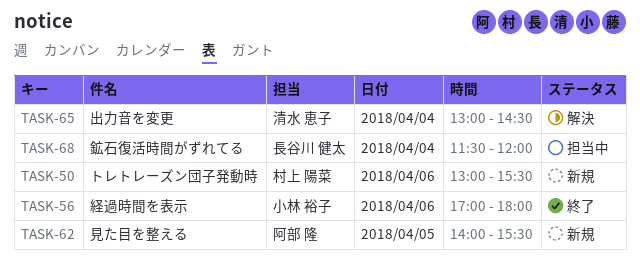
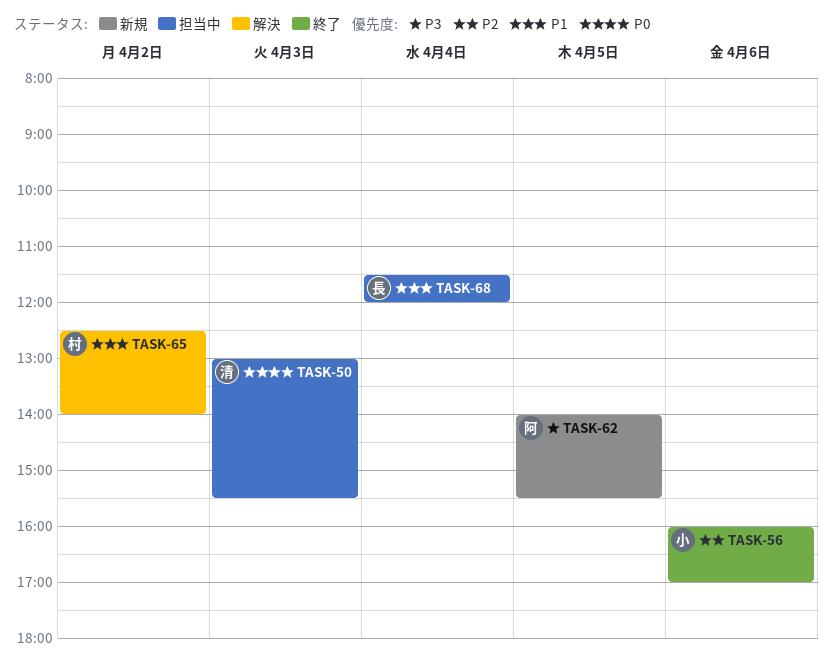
TASK-50, status: 新規 -> 担当中
TASK-50, owner: 村上 陽菜 -> 清水 恵子
TASK-50, day: Apr 6 -> Apr 3
TASK-56, begins: 17:00 -> 16:00
TASK-56, ends: 18:00 -> 17:00
TASK-65, owner: 清水 恵子 -> 村上 陽菜
TASK-65, day: Apr 4 -> Apr 2
TASK-65, begins: 13:00 -> 12:30
TASK-65, ends: 14:30 -> 14:00

